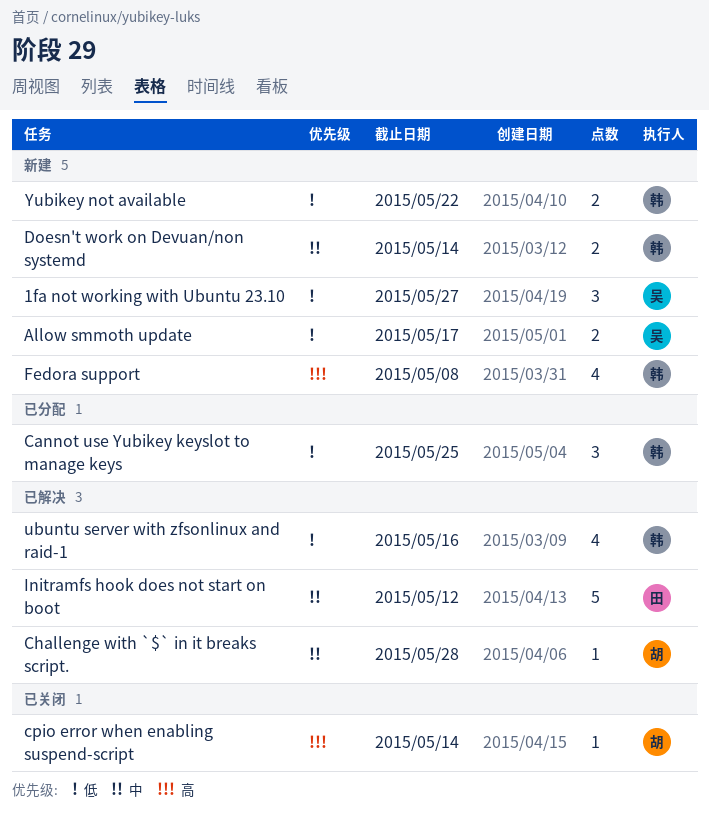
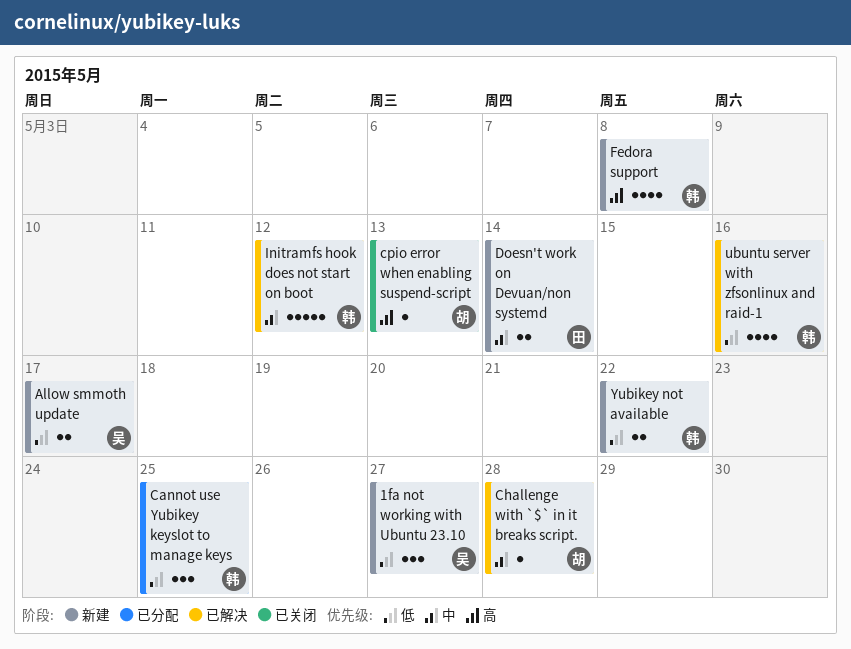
cpio error when enabling suspend-script, due: May 14 -> May 13
Doesn't work on Devuan/non systemd, owner: 韩 -> 田
Initramfs hook does not start on boot, owner: 田 -> 韩

